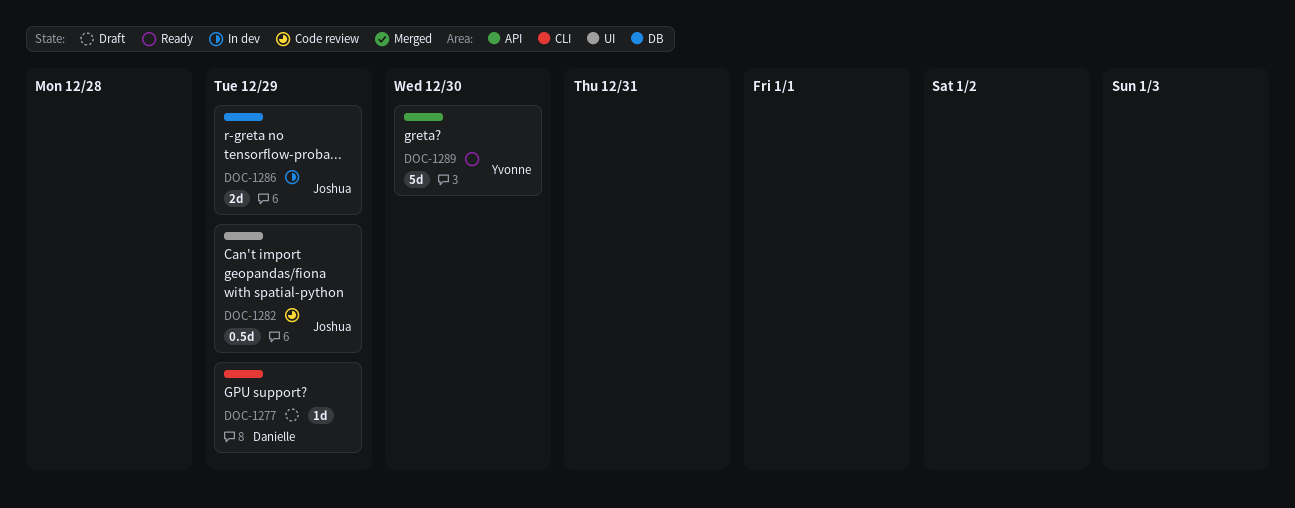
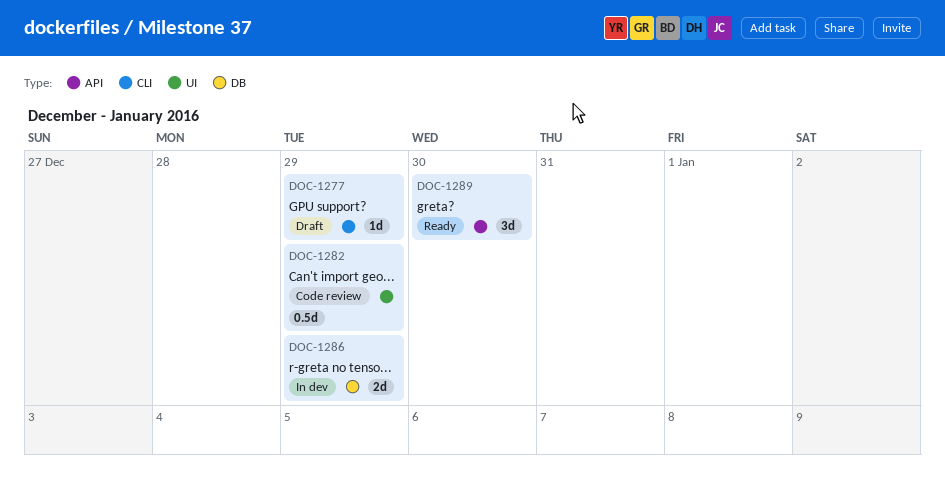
DOC-1289, estimate: 5d -> 3d

